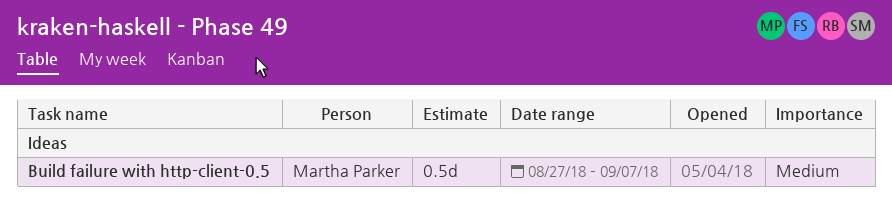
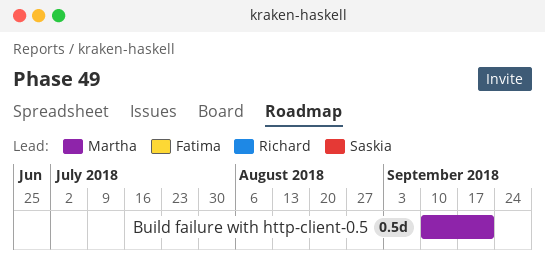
Build failure with http-client-0.5, start: Aug 27 -> Sep 10
Build failure with http-client-0.5, due: Sep 7 -> Sep 21

